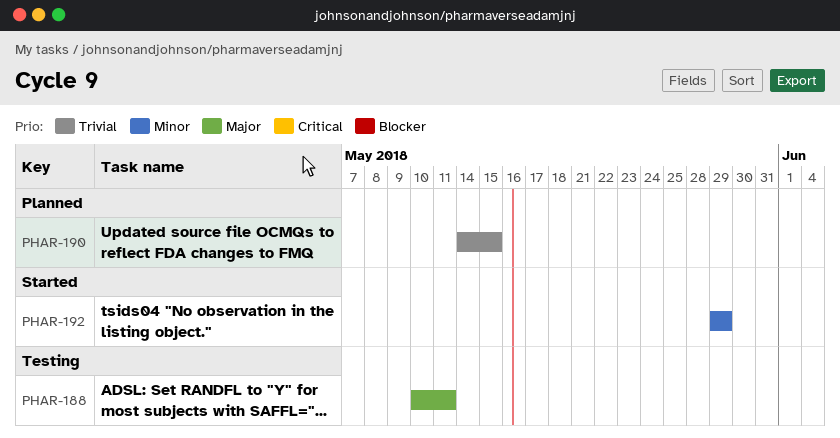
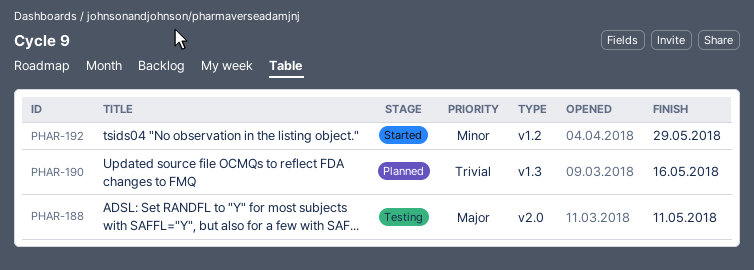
PHAR-190, due: May 15 -> May 16

